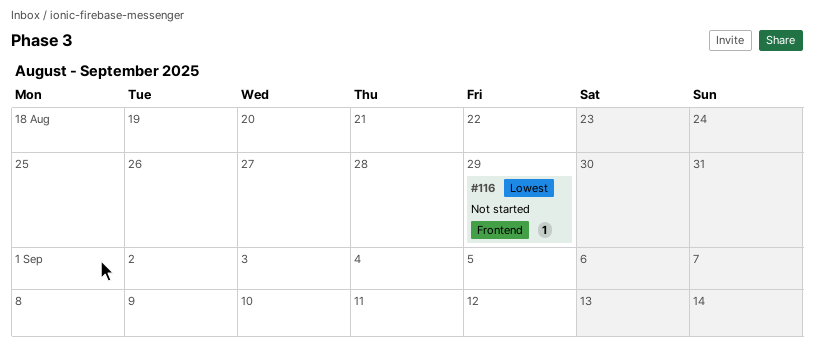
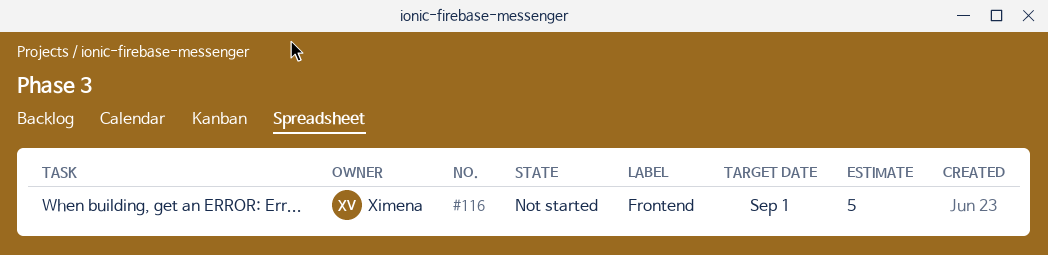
#116, estimate: 1 -> 5
#116, due: Aug 29 -> Sep 1

